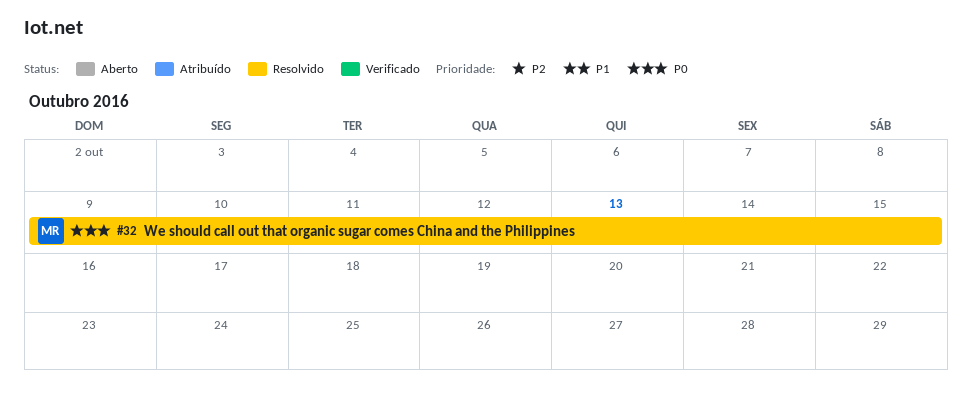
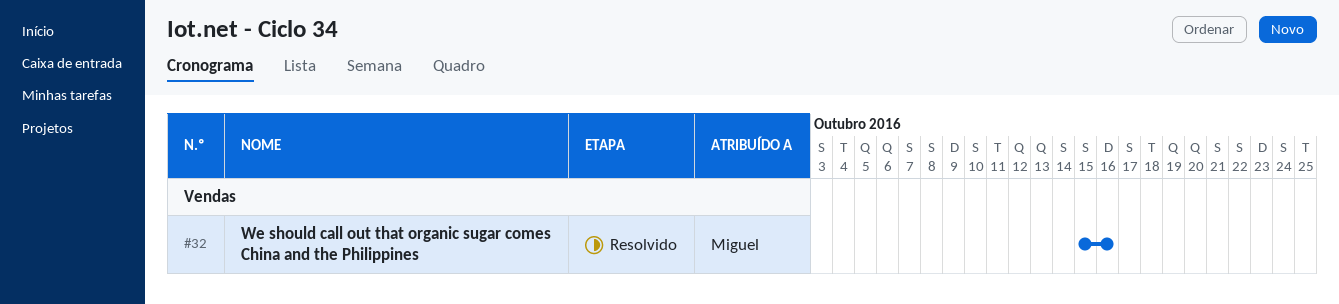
#32, start: Oct 9 -> Oct 15
#32, due: Oct 15 -> Oct 16

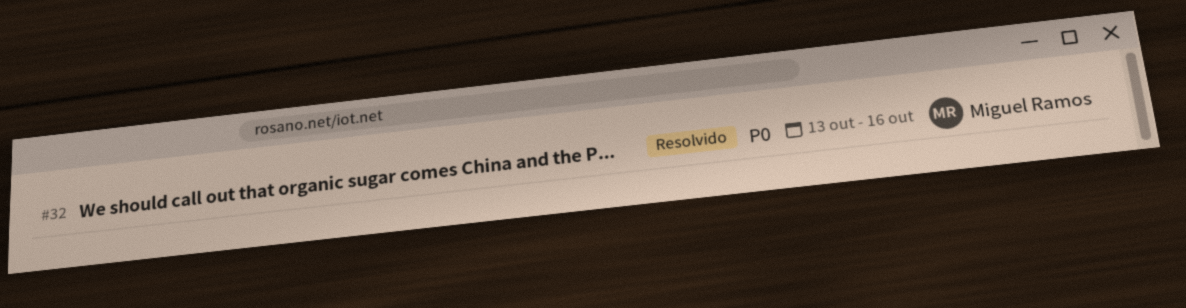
#32, start: Oct 15 -> Oct 13

